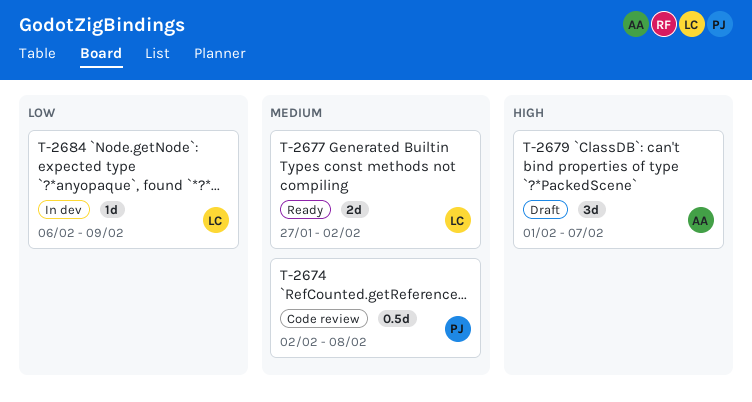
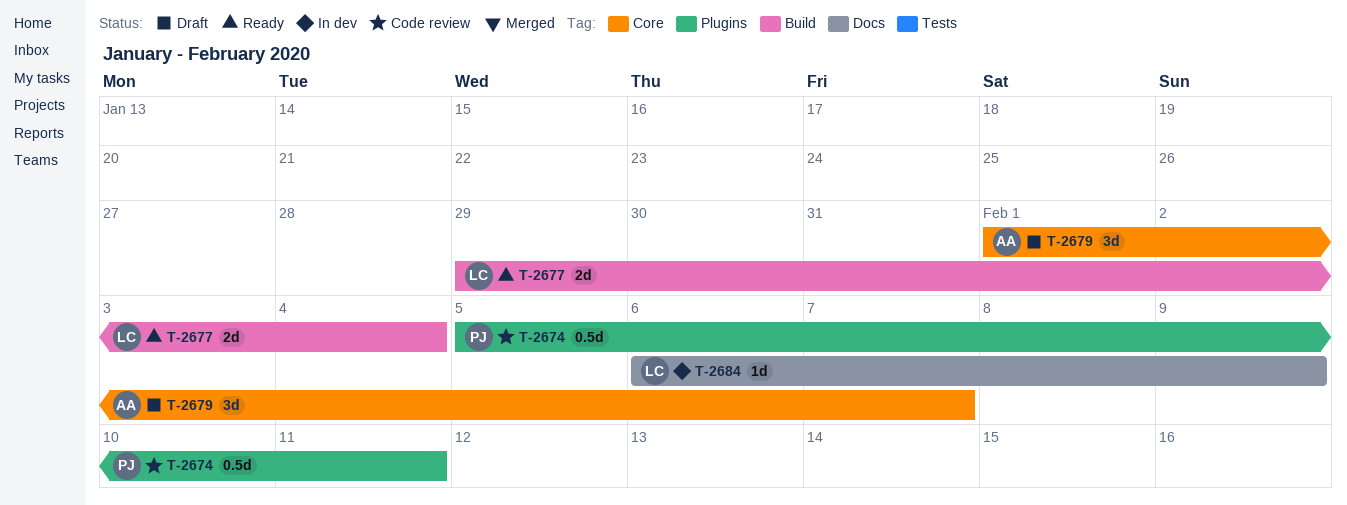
T-2674, start: Feb 2 -> Feb 5
T-2674, due: Feb 8 -> Feb 11
T-2677, start: Jan 27 -> Jan 29
T-2677, due: Feb 2 -> Feb 4

